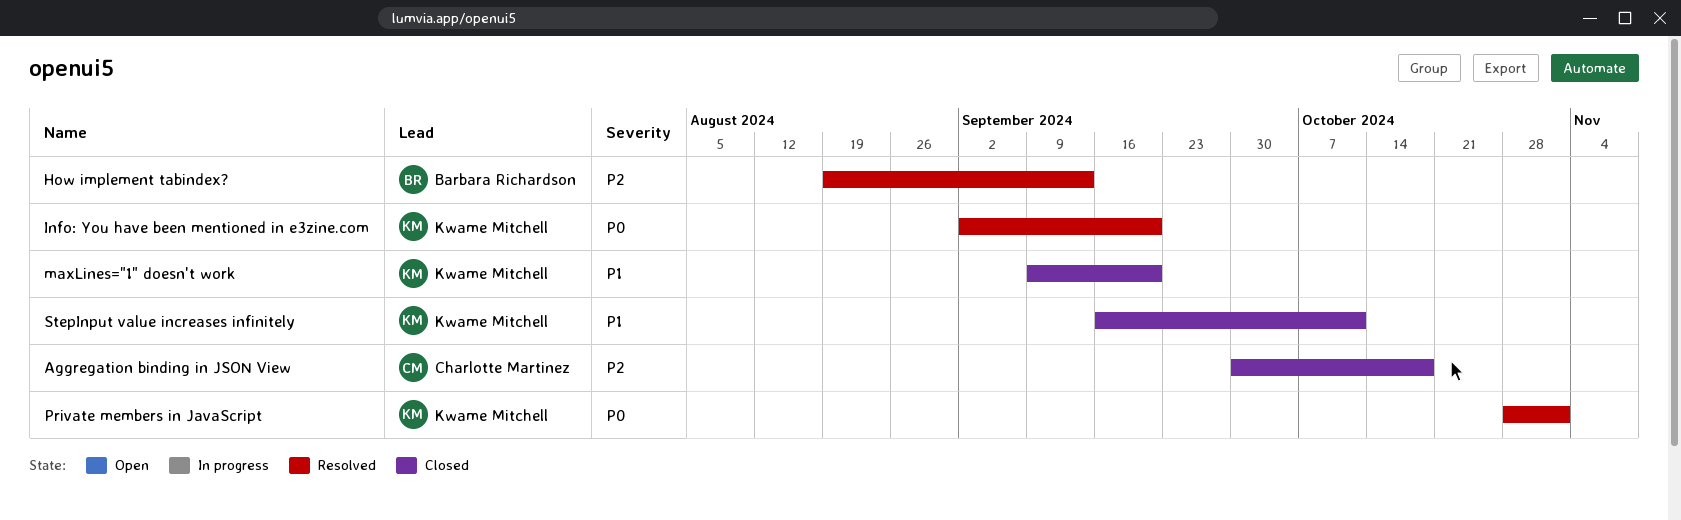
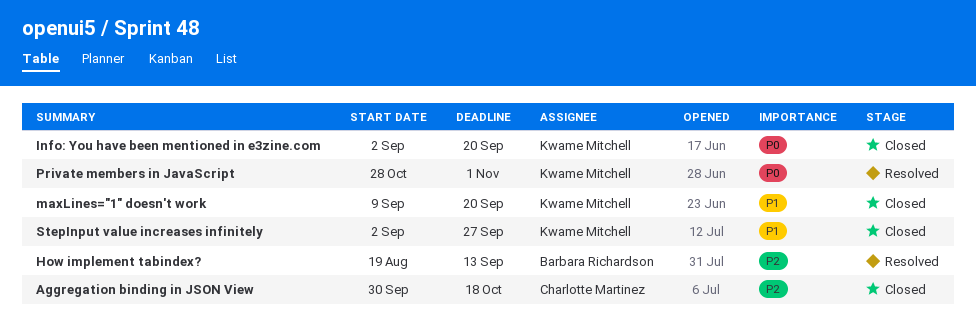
Info: You have been mentioned in e3zine.com, status: Resolved -> Closed
StepInput value increases infinitely, start: Sep 16 -> Sep 2
StepInput value increases infinitely, due: Oct 11 -> Sep 27

